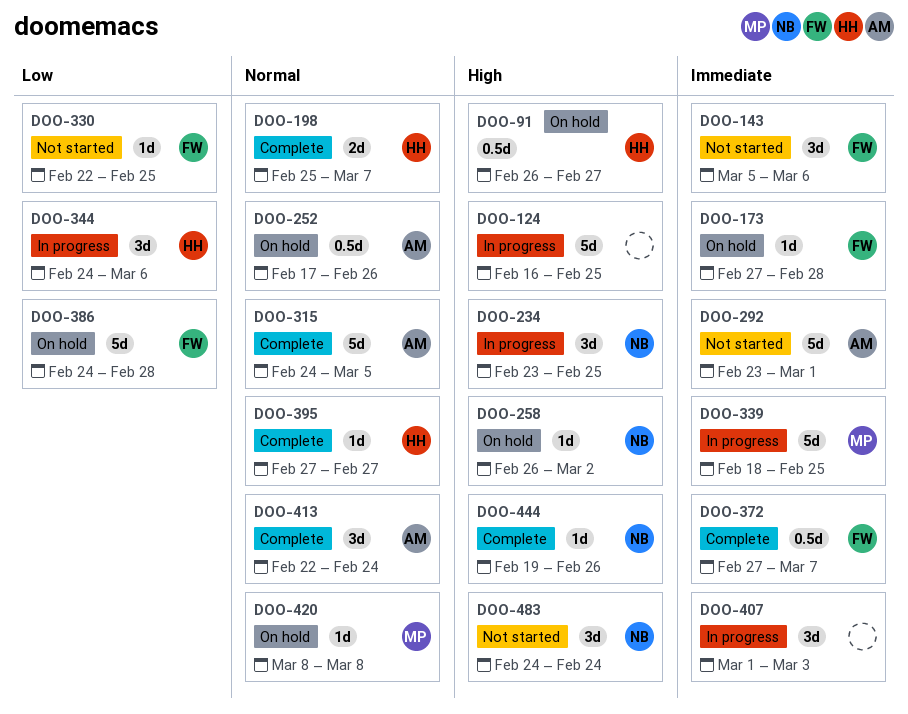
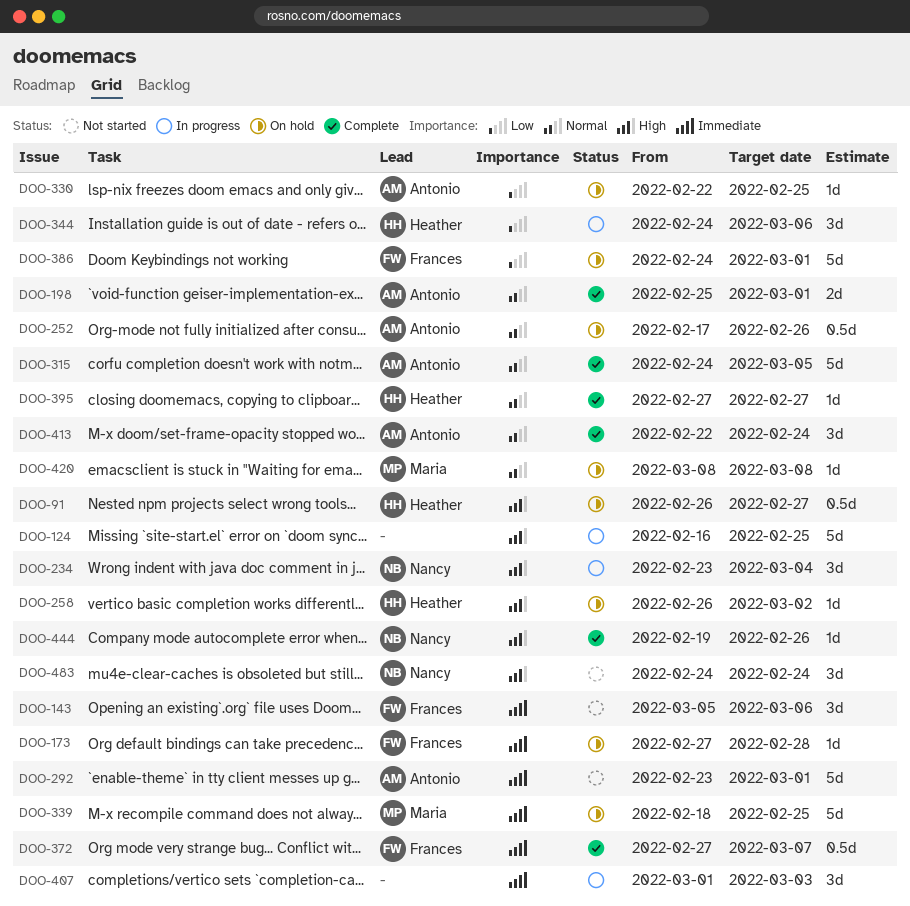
DOO-198, owner: Heather -> Antonio
DOO-198, due: Mar 7 -> Mar 1
DOO-234, due: Feb 25 -> Mar 4
DOO-258, owner: Nancy -> Heather
DOO-330, status: Not started -> On hold
DOO-330, owner: Frances -> Antonio
DOO-339, status: In progress -> On hold
DOO-386, due: Feb 28 -> Mar 1

